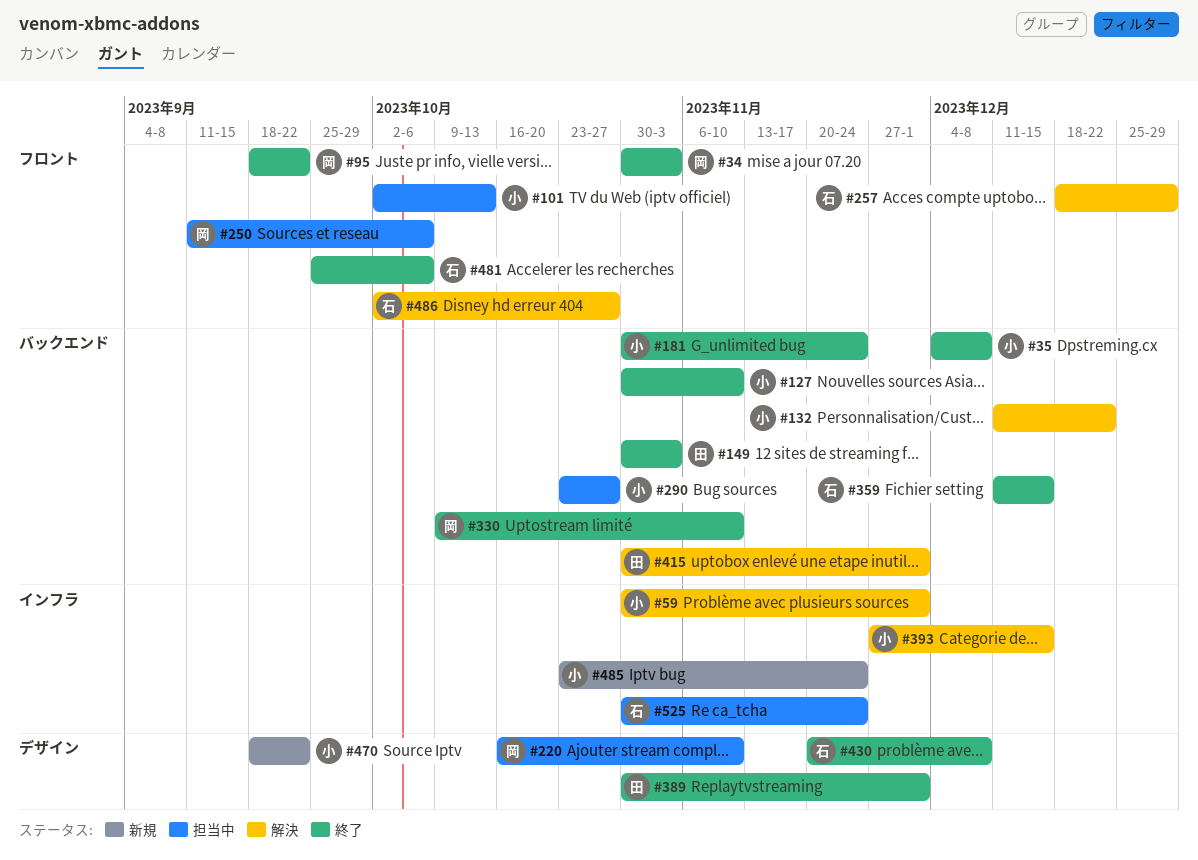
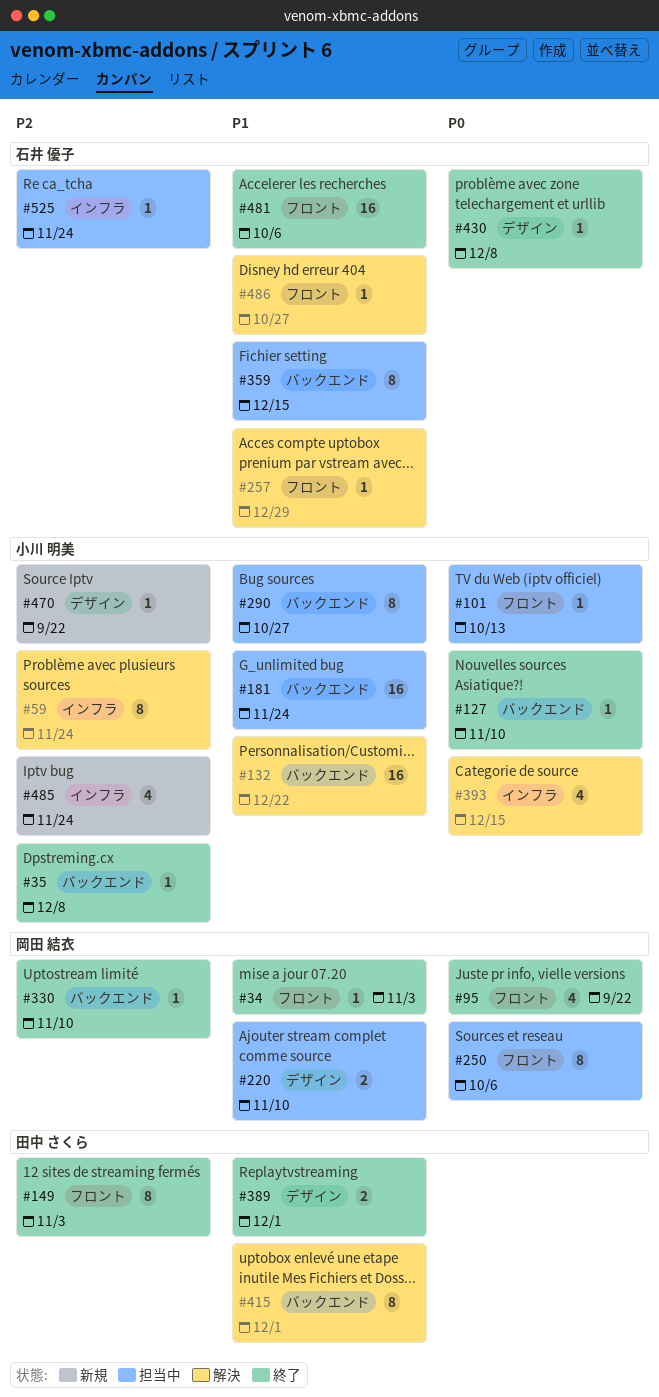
#59, due: Dec 1 -> Nov 24
#149, label: バックエンド -> フロント
#181, status: 終了 -> 担当中
#359, status: 終了 -> 担当中

